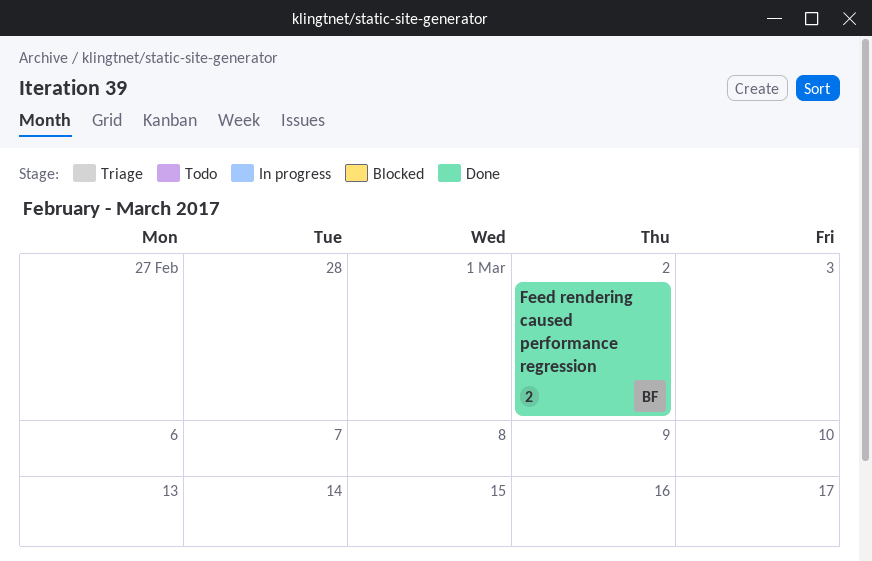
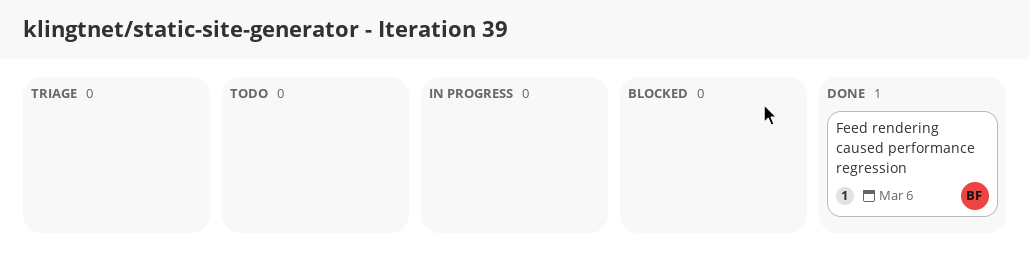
Feed rendering caused performance regression, estimate: 2 -> 1
Feed rendering caused performance regression, due: Mar 2 -> Mar 6

